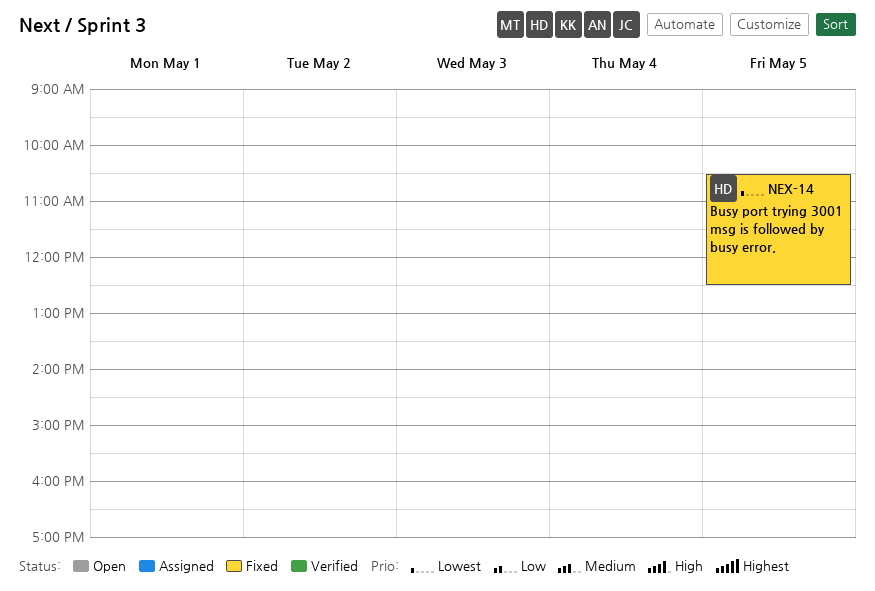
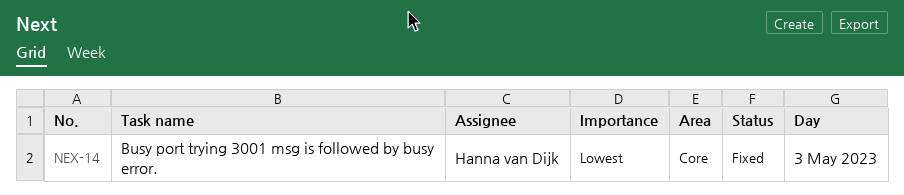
NEX-14, day: May 5 -> May 3

